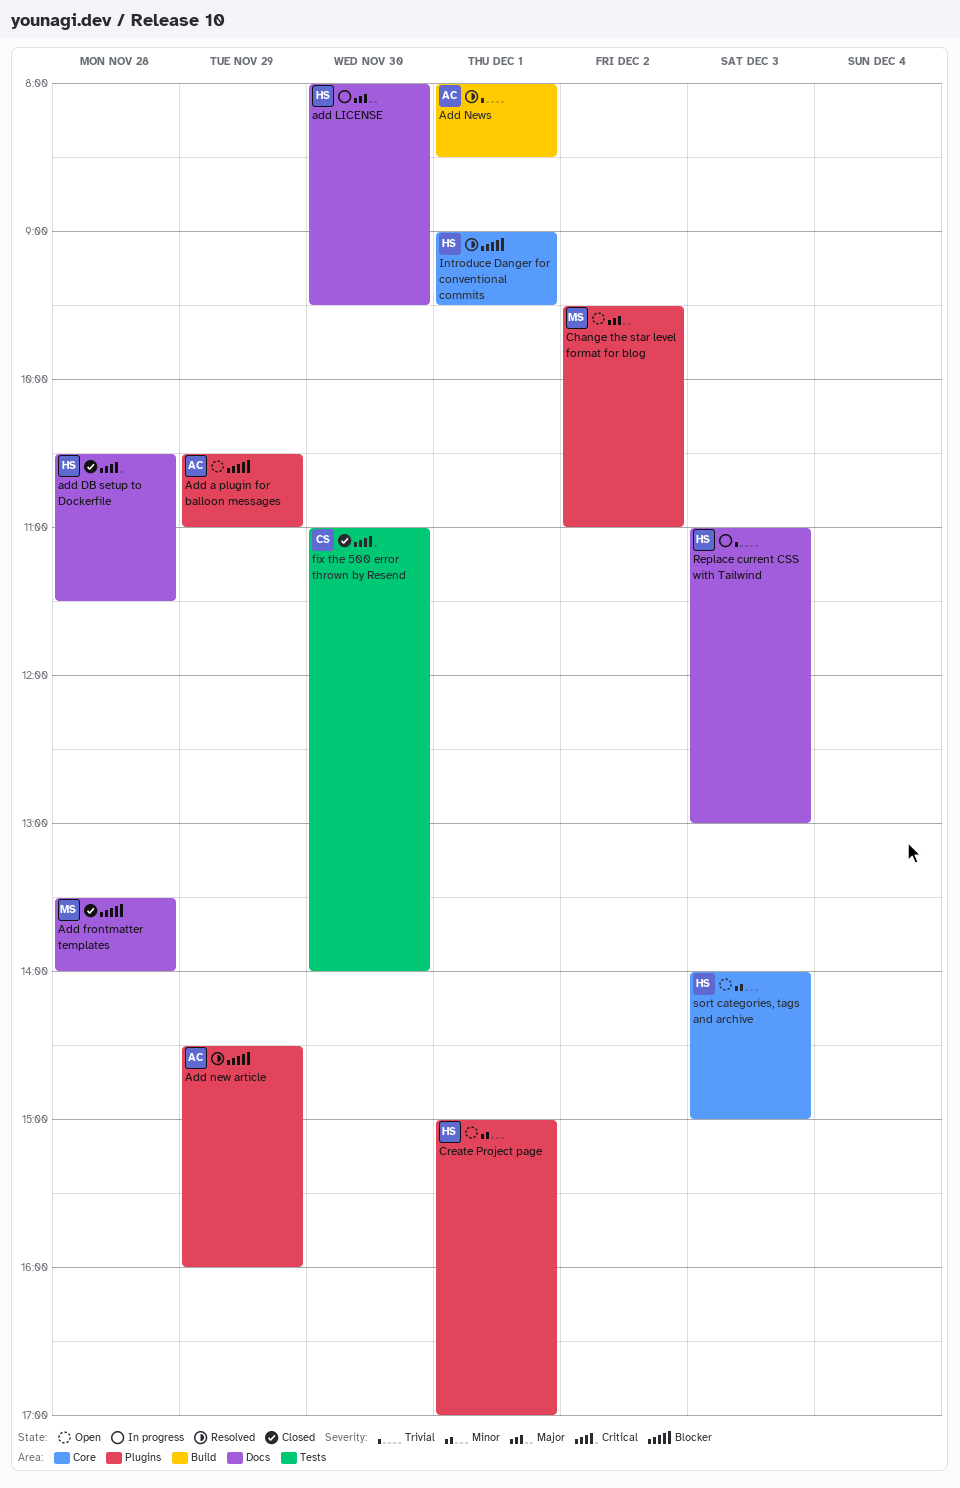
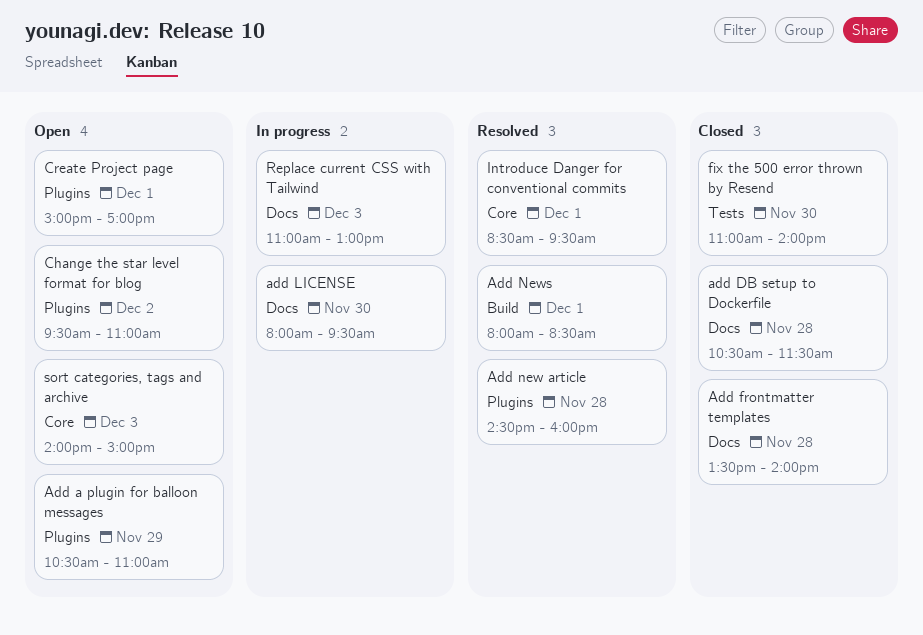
Add new article, day: Nov 29 -> Nov 28
Introduce Danger for conventional commits, begins: 09:00 -> 08:30

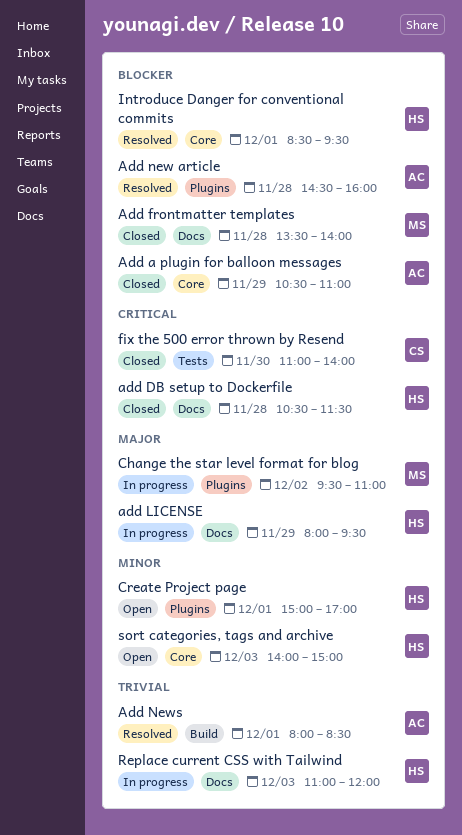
Add a plugin for balloon messages, status: Open -> Closed
Add a plugin for balloon messages, label: Plugins -> Core
add LICENSE, day: Nov 30 -> Nov 29
Change the star level format for blog, status: Open -> In progress
Replace current CSS with Tailwind, ends: 13:00 -> 12:00

